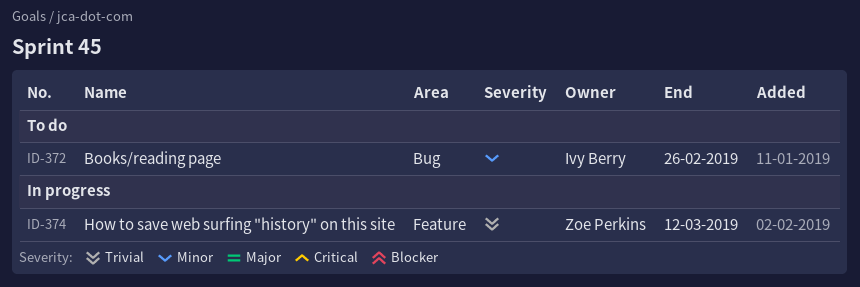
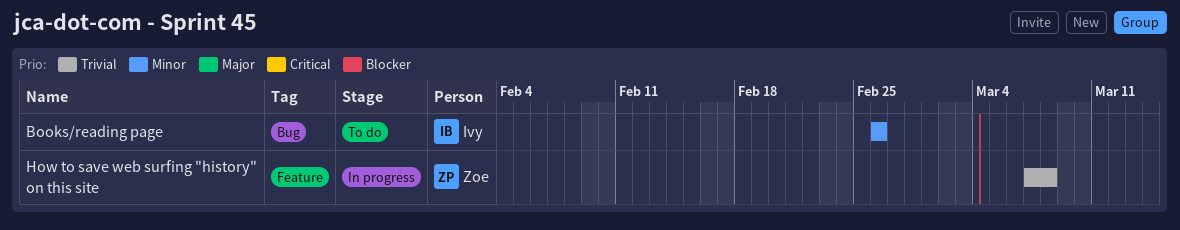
How to save web surfing "history" on this site, due: Mar 12 -> Mar 8

